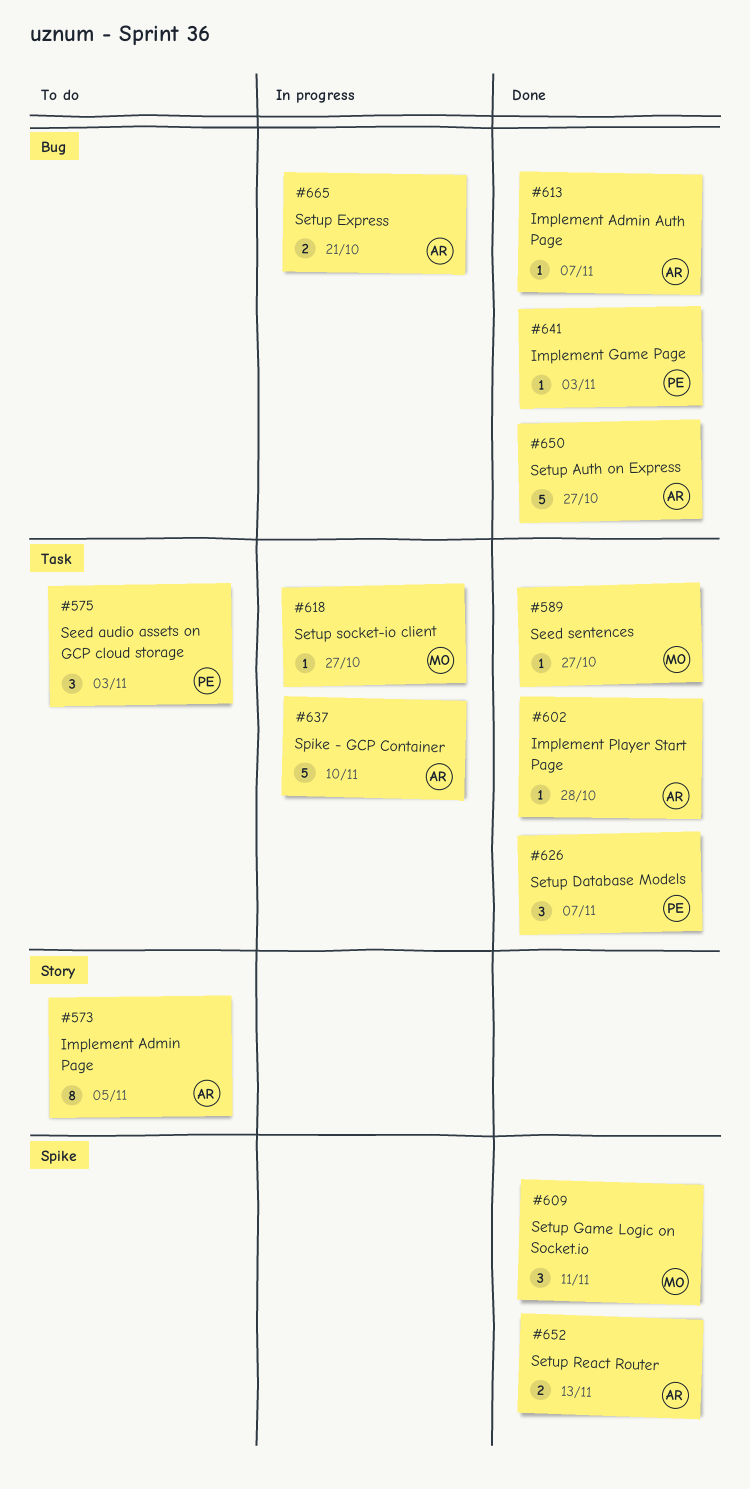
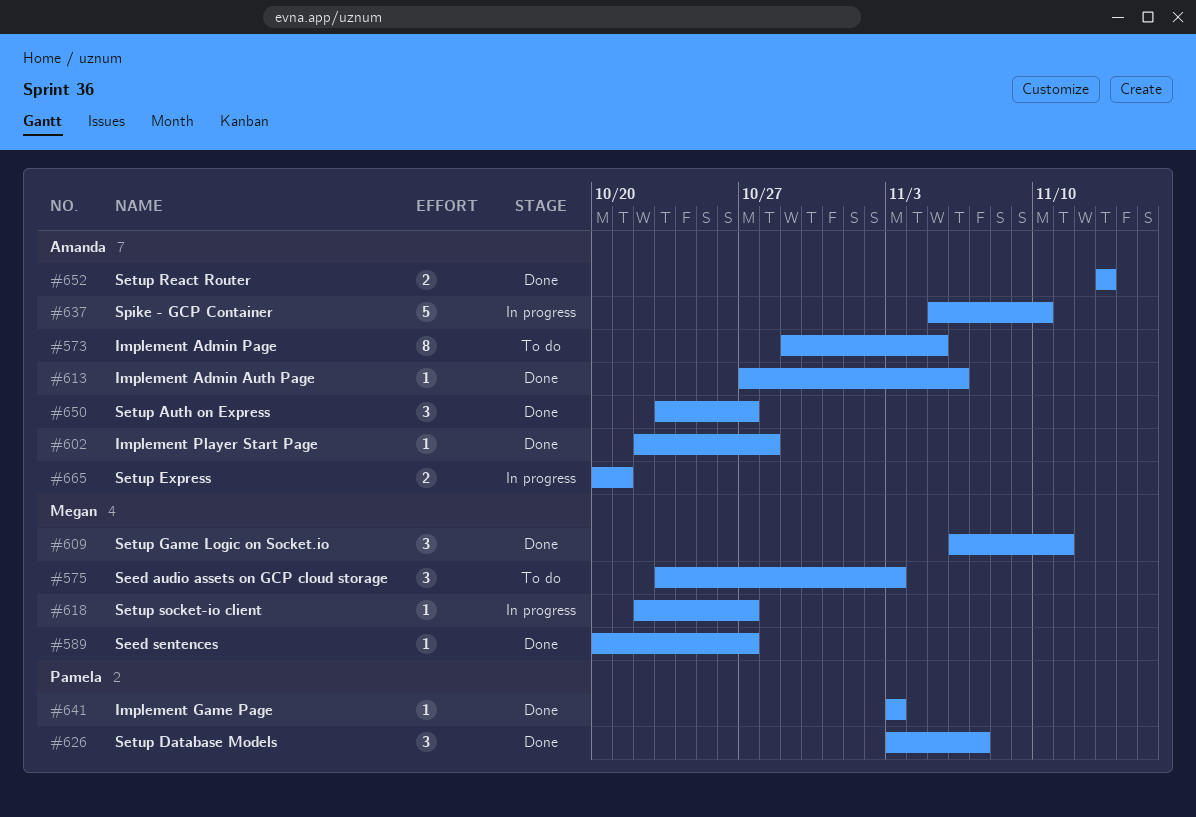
#575, owner: Pamela -> Megan
#613, due: Nov 7 -> Nov 6
#650, estimate: 5 -> 3

